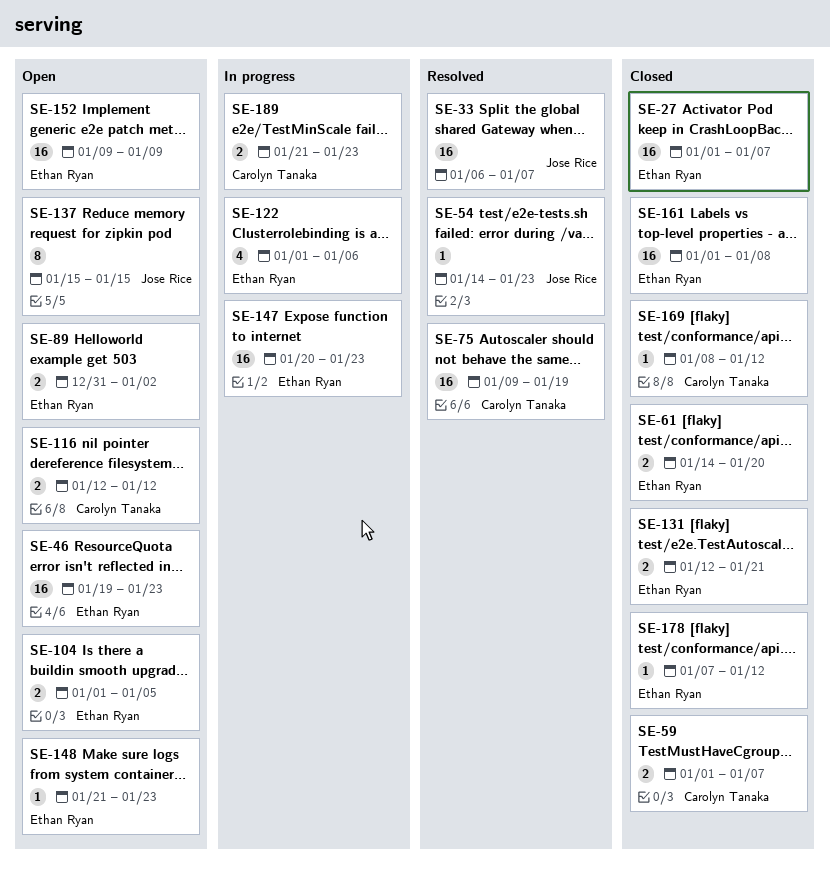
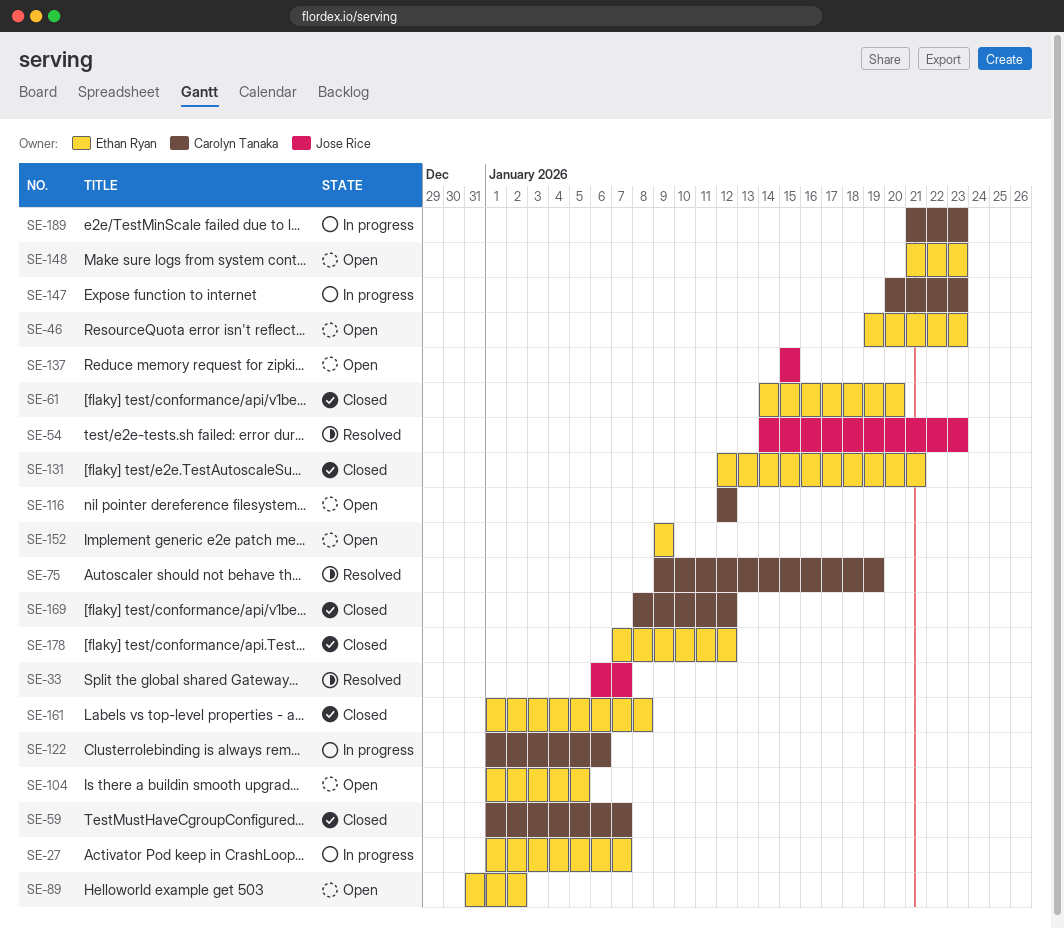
SE-27, status: Closed -> In progress
SE-122, owner: Ethan Ryan -> Carolyn Tanaka
SE-147, owner: Ethan Ryan -> Carolyn Tanaka

